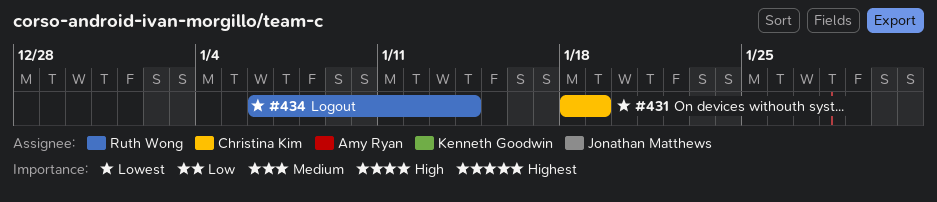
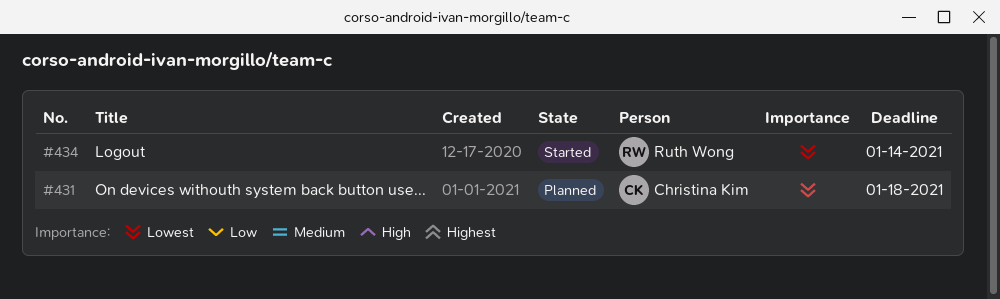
#431, due: Jan 19 -> Jan 18

